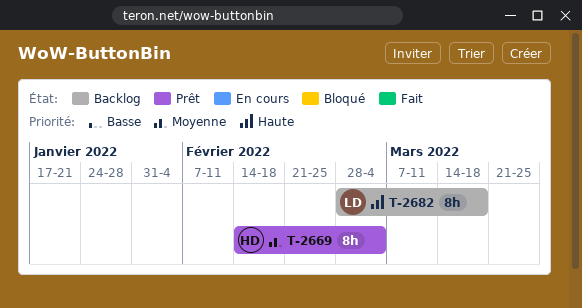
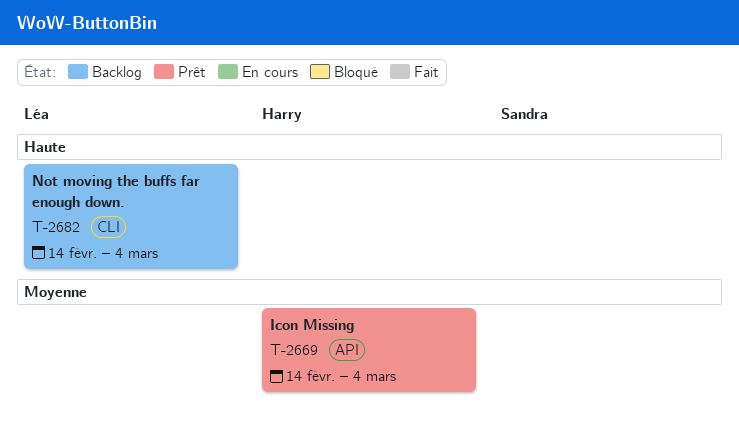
T-2682, start: Feb 28 -> Feb 14
T-2682, due: Mar 18 -> Mar 4

